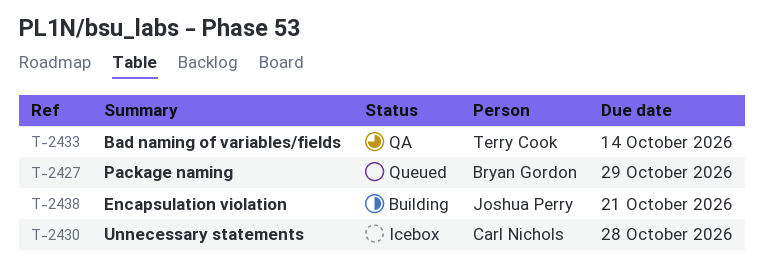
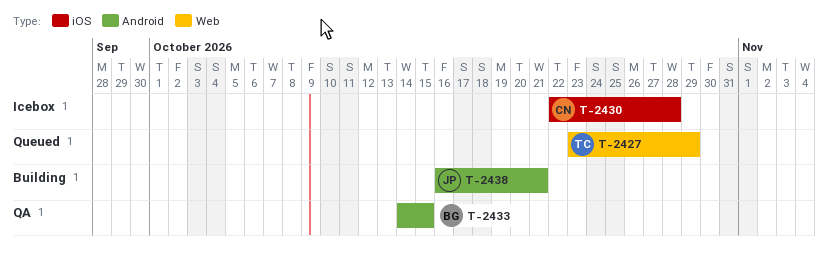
T-2427, owner: Bryan Gordon -> Terry Cook
T-2433, owner: Terry Cook -> Bryan Gordon
T-2433, due: Oct 14 -> Oct 15

